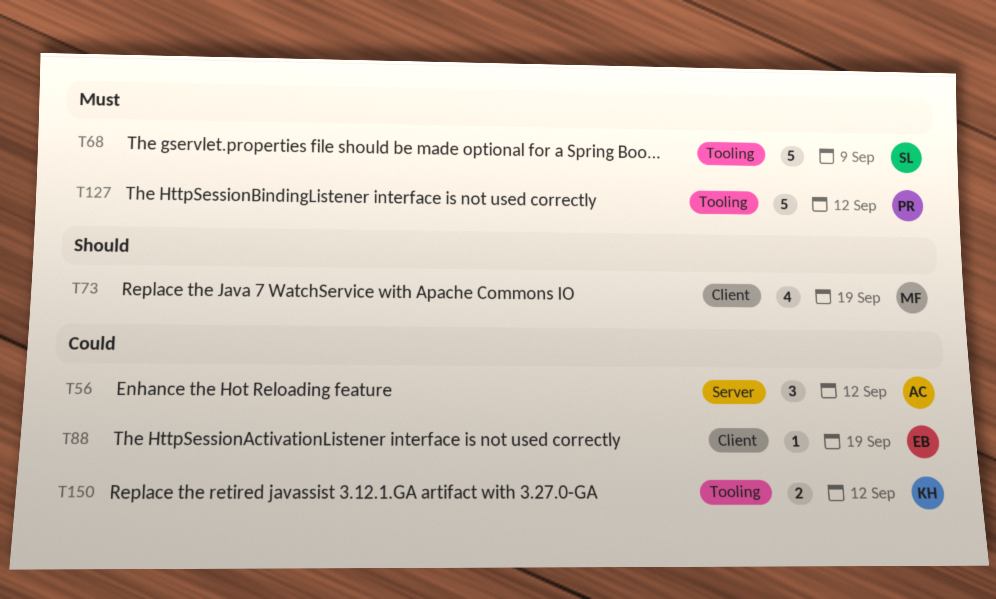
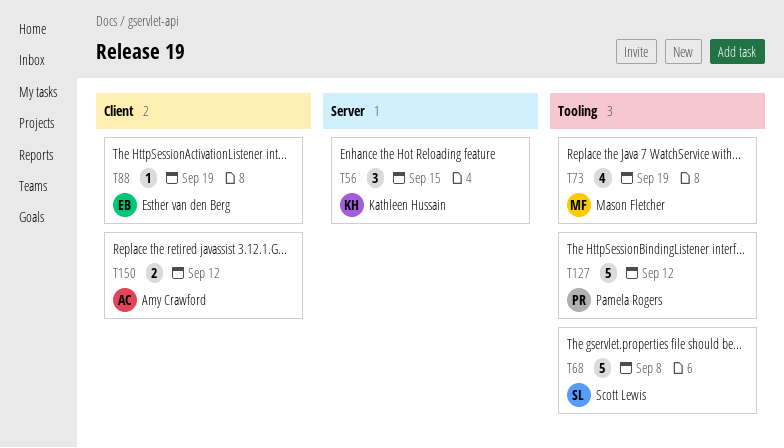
T56, owner: Amy Crawford -> Kathleen Hussain
T56, due: Sep 12 -> Sep 15
T68, due: Sep 9 -> Sep 8
T73, label: Client -> Tooling
T150, owner: Kathleen Hussain -> Amy Crawford
T150, label: Tooling -> Client

